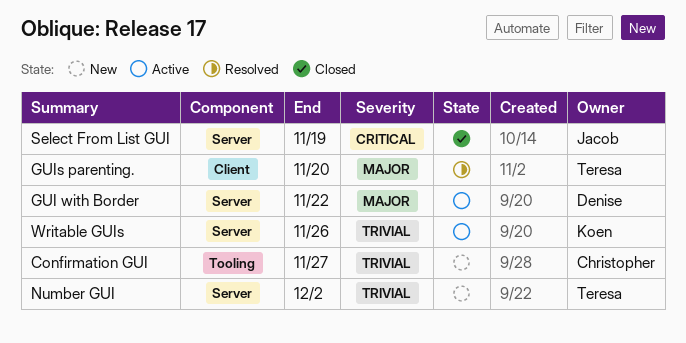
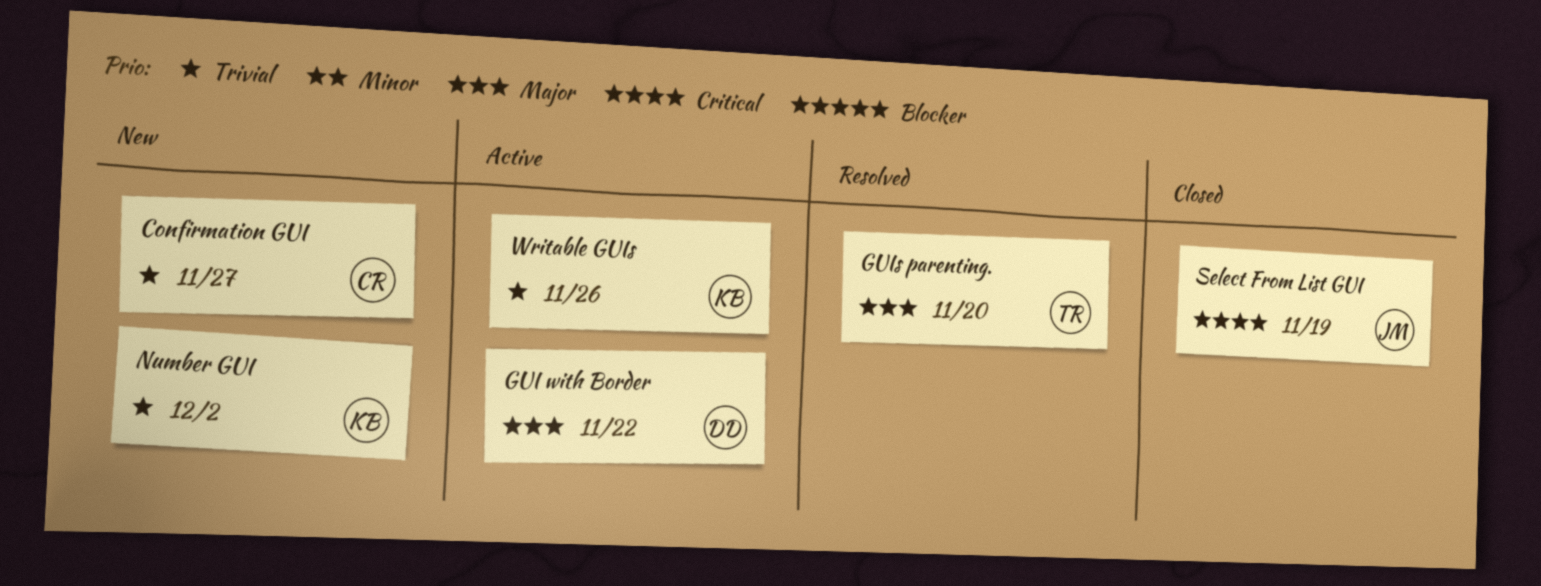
Number GUI, owner: Teresa -> Koen

